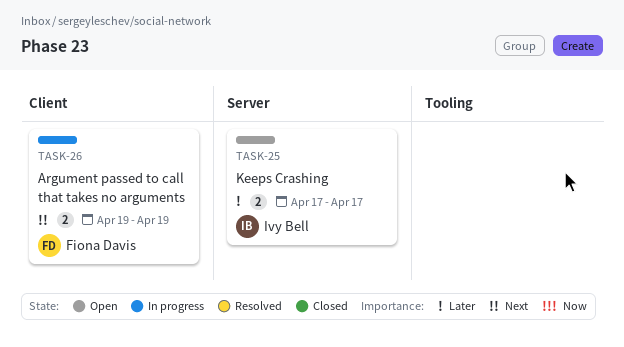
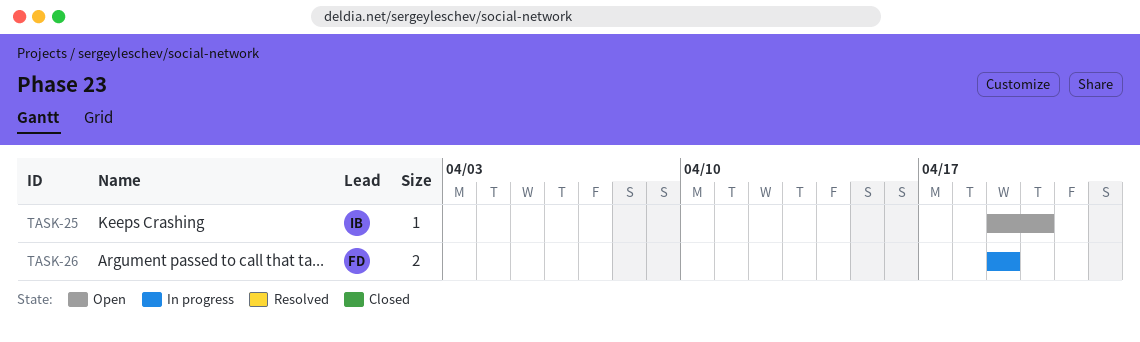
TASK-25, estimate: 2 -> 1
TASK-25, start: Apr 17 -> Apr 19
TASK-25, due: Apr 17 -> Apr 20

